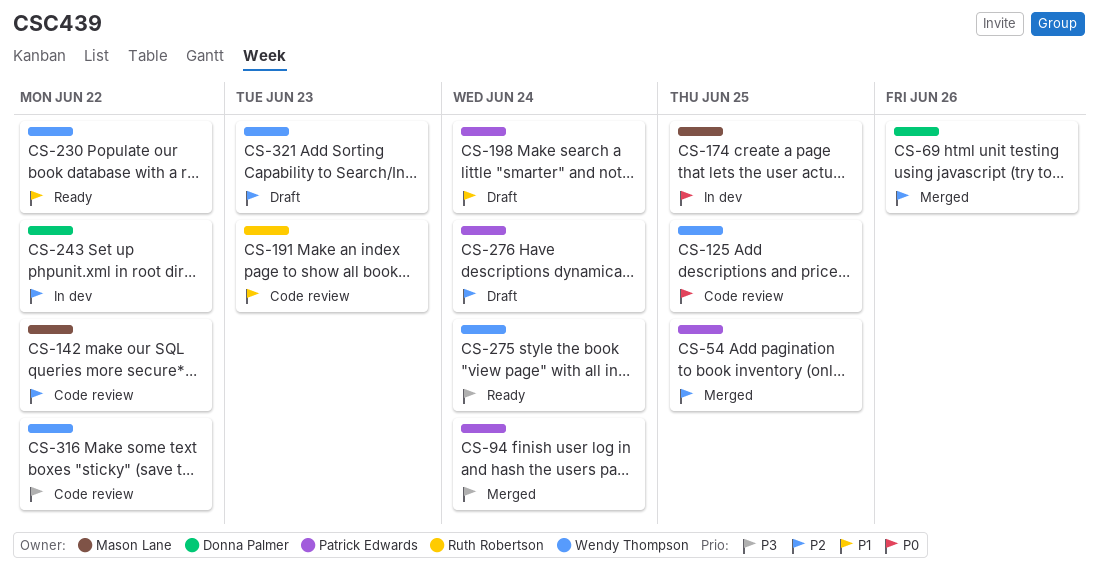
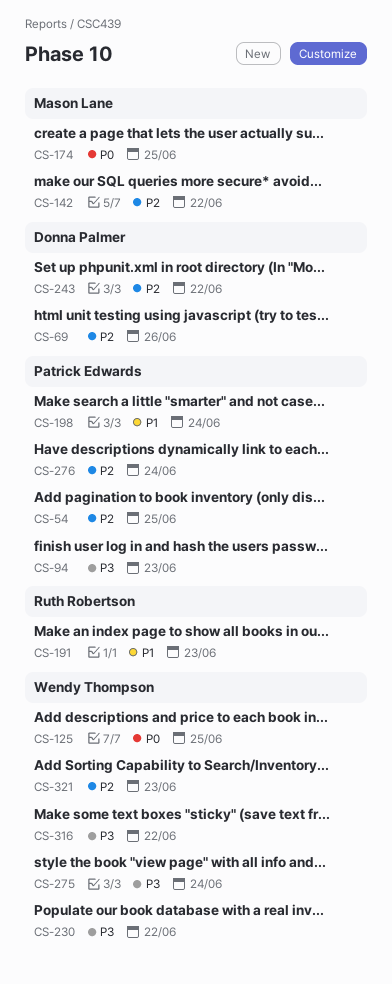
CS-94, due: Jun 24 -> Jun 23
CS-230, priority: P1 -> P3

